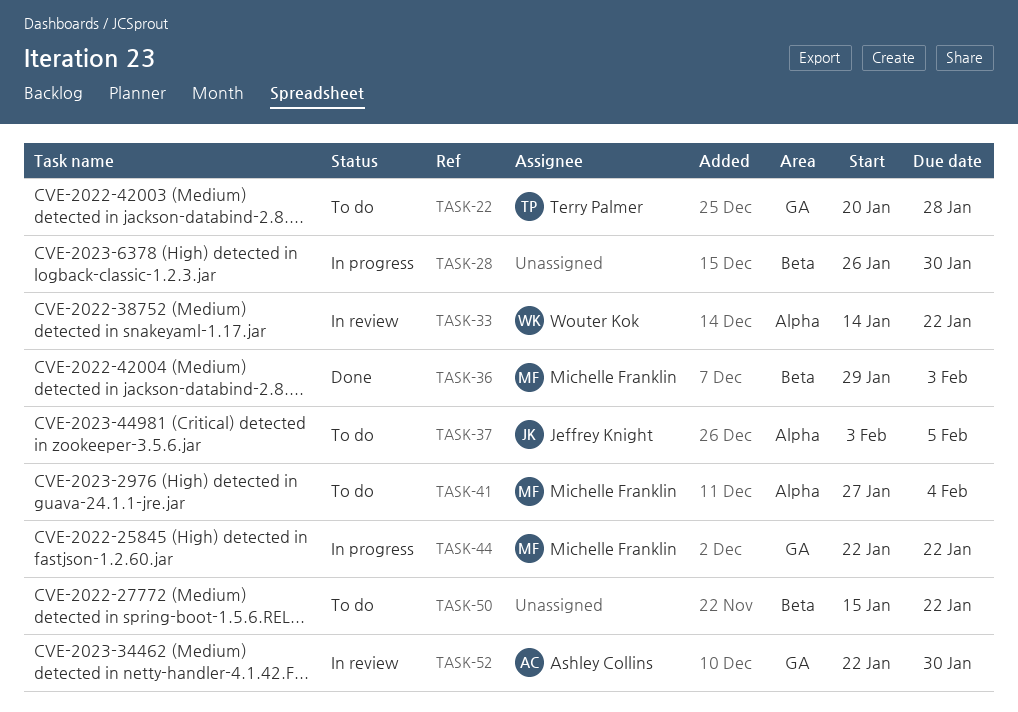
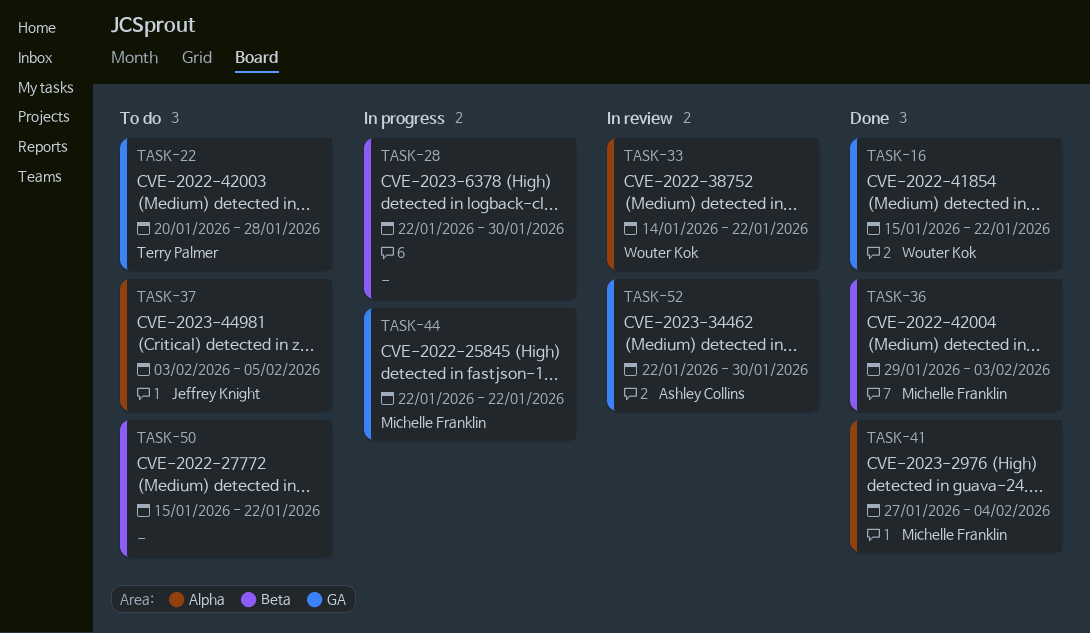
TASK-16: none -> present
TASK-28, start: Jan 26 -> Jan 22
TASK-41, status: To do -> Done

